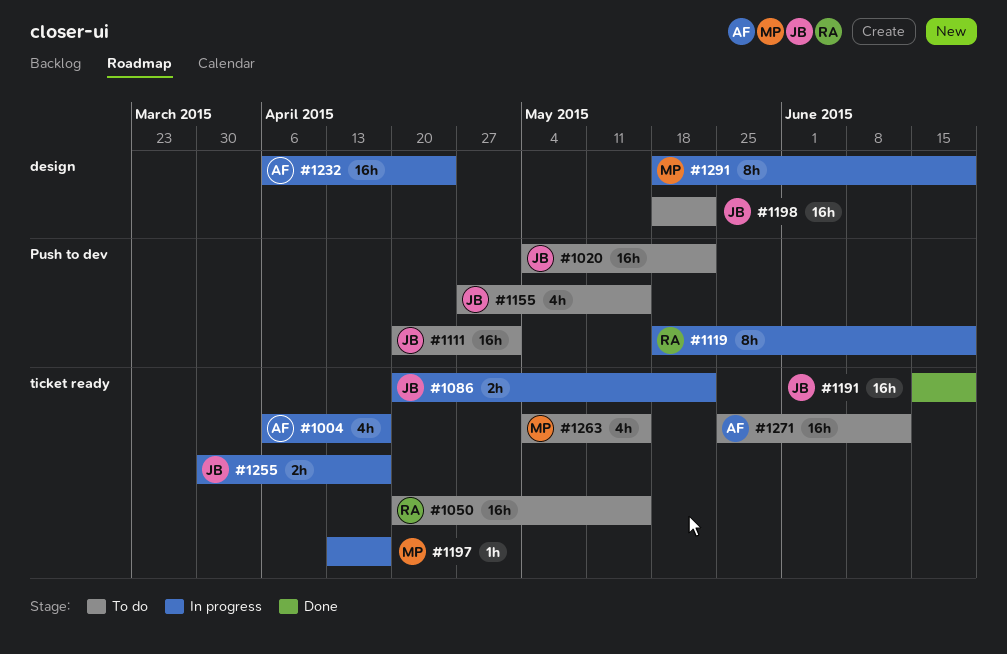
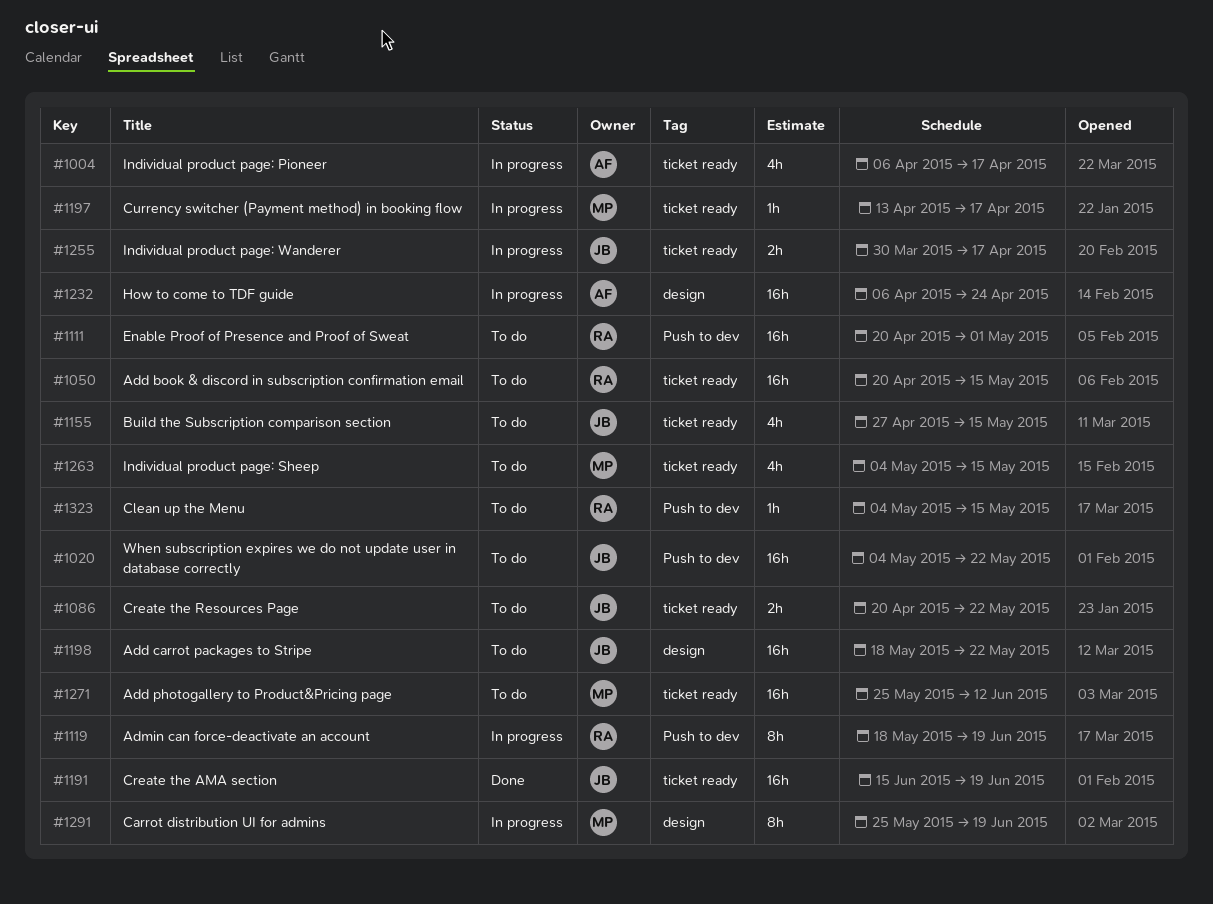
#1086, status: In progress -> To do
#1111, owner: JB -> RA
#1155, label: Push to dev -> ticket ready
#1271, owner: AF -> MP
#1291, start: May 18 -> May 25
#1323: none -> present

